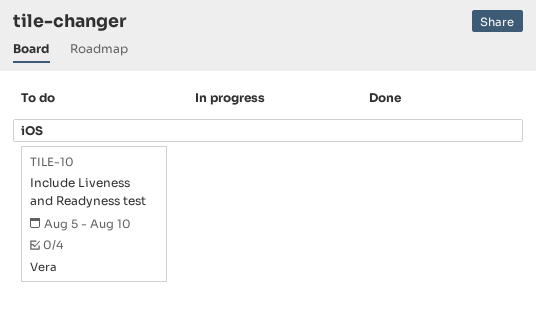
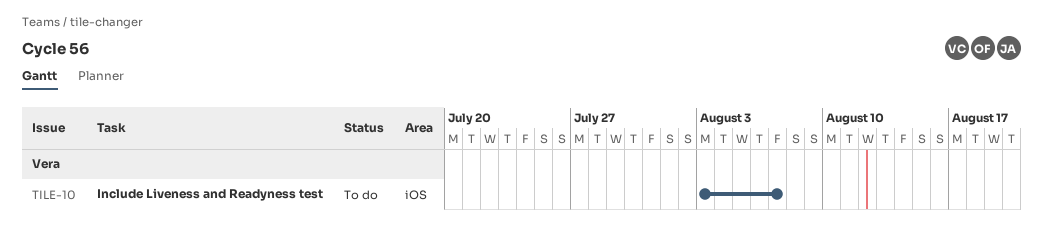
TILE-10, start: Aug 5 -> Aug 3
TILE-10, due: Aug 10 -> Aug 7

